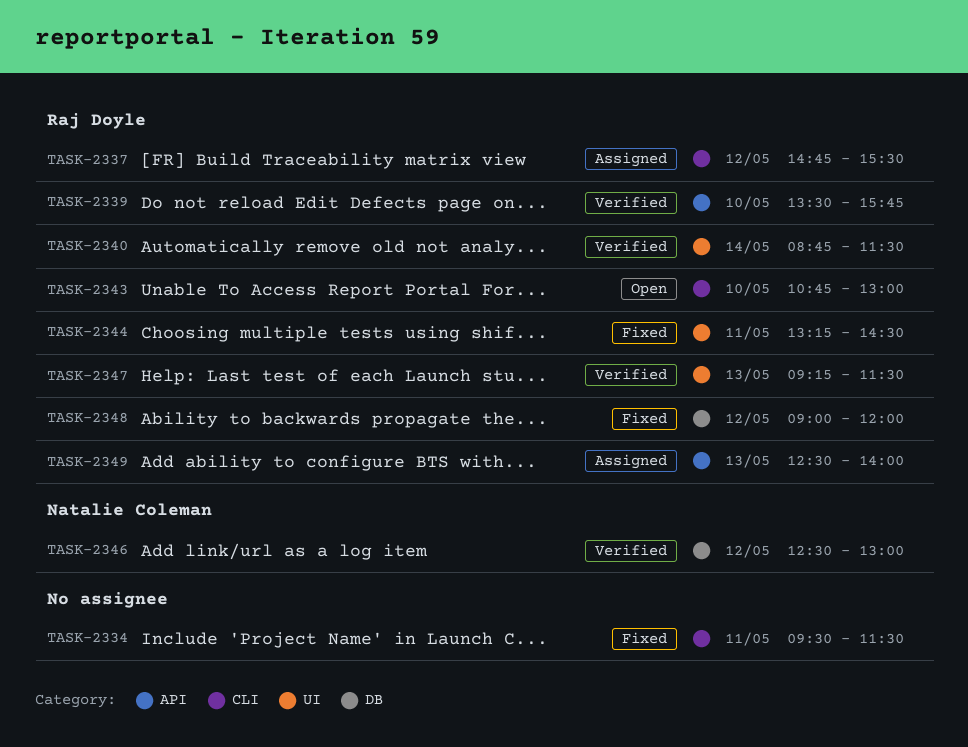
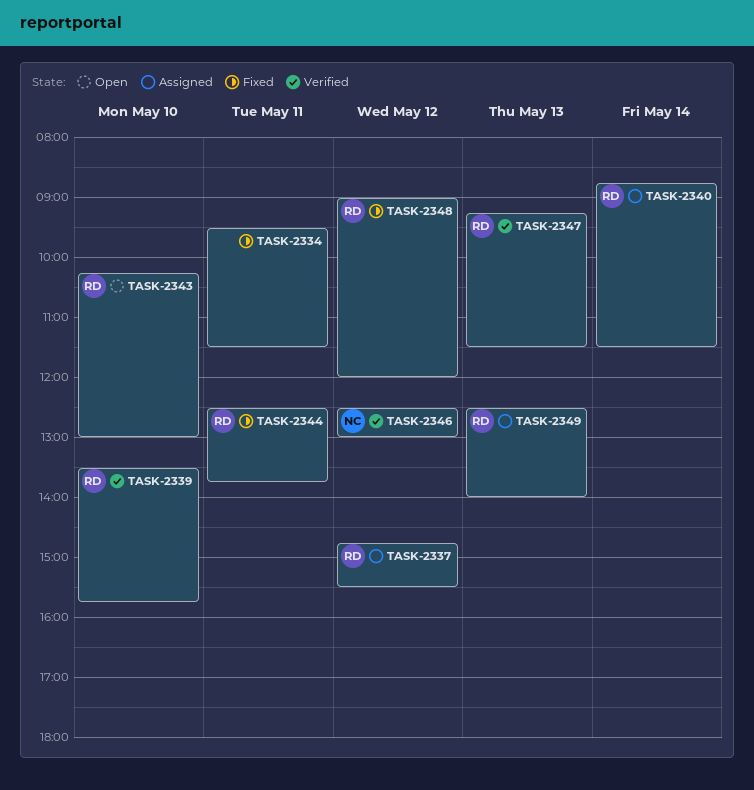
TASK-2340, status: Verified -> Assigned
TASK-2343, begins: 10:45 -> 10:15
TASK-2344, begins: 13:15 -> 12:30
TASK-2344, ends: 14:30 -> 13:45

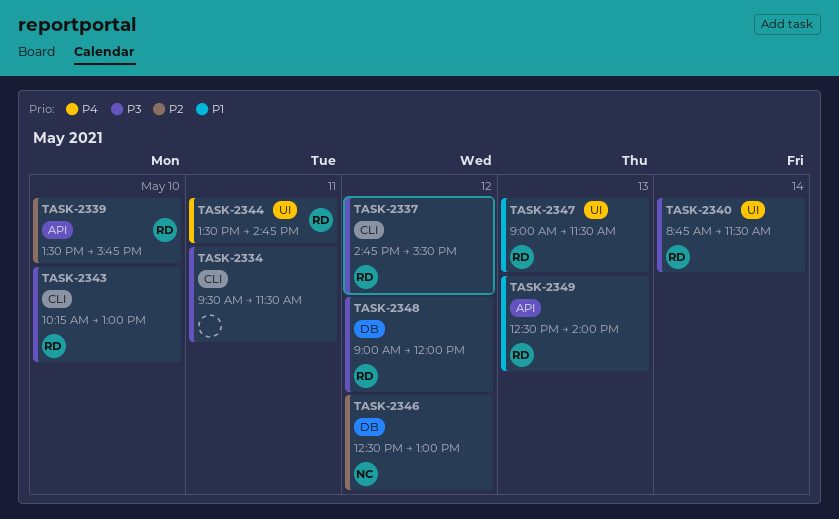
TASK-2344, begins: 12:30 -> 13:30
TASK-2344, ends: 13:45 -> 14:45
TASK-2347, begins: 09:15 -> 09:00

